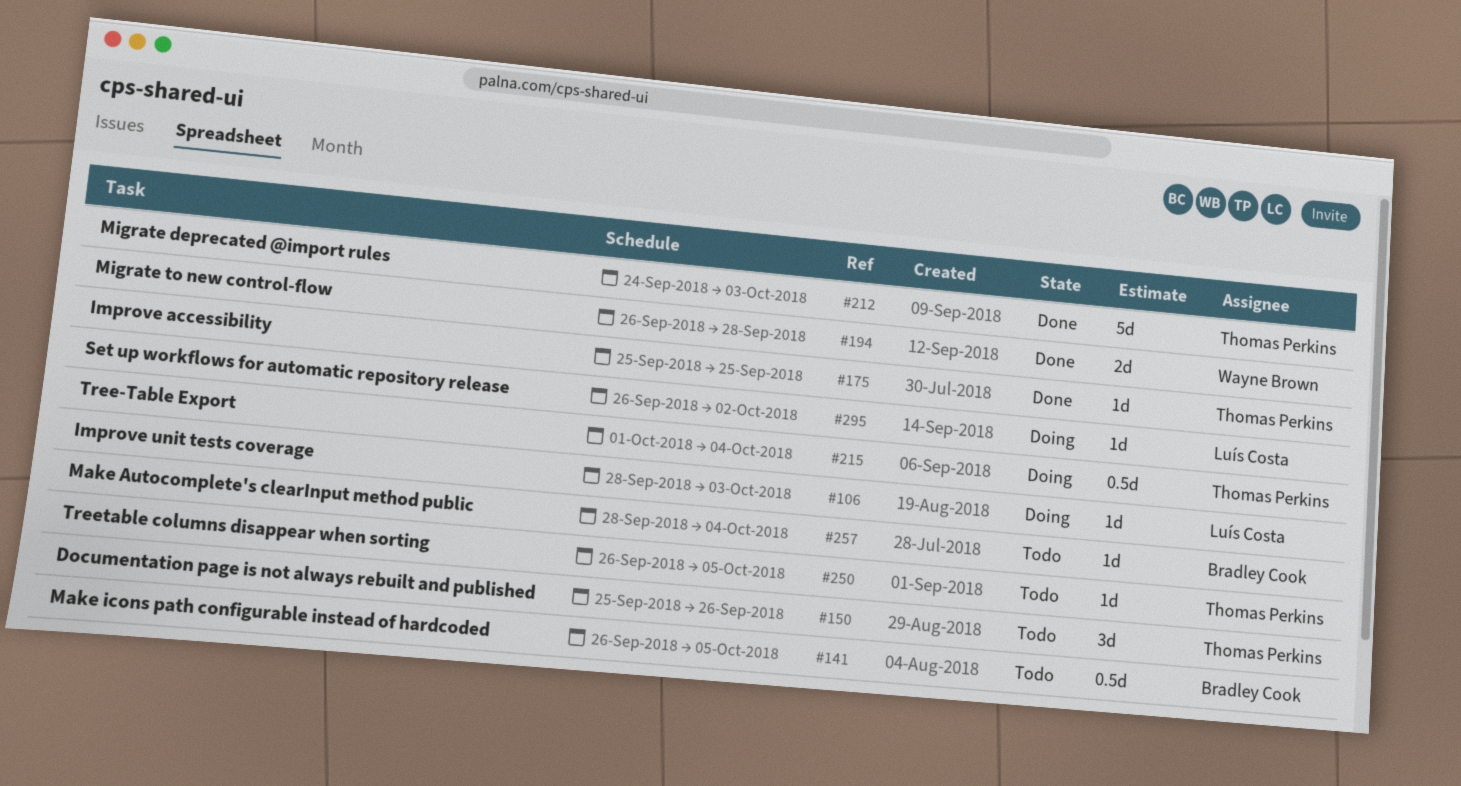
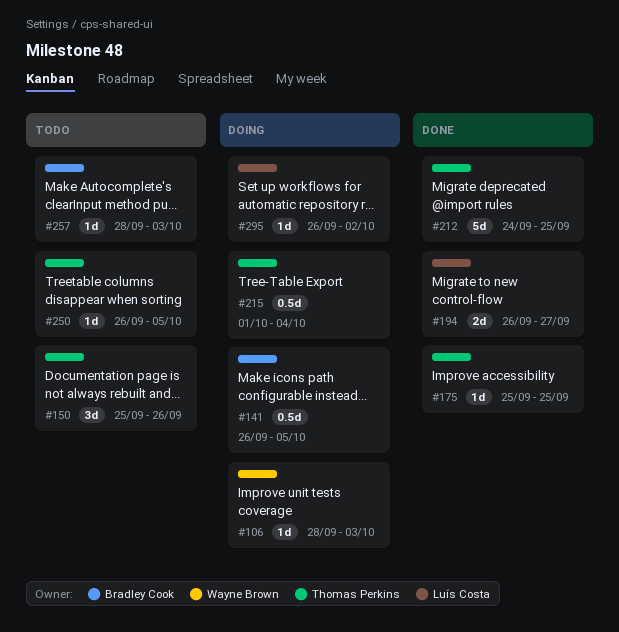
#106, owner: Luís Costa -> Wayne Brown
#141, status: Todo -> Doing
#194, owner: Wayne Brown -> Luís Costa
#194, due: Sep 28 -> Sep 27
#212, due: Oct 3 -> Sep 25
#257, due: Oct 4 -> Oct 3

